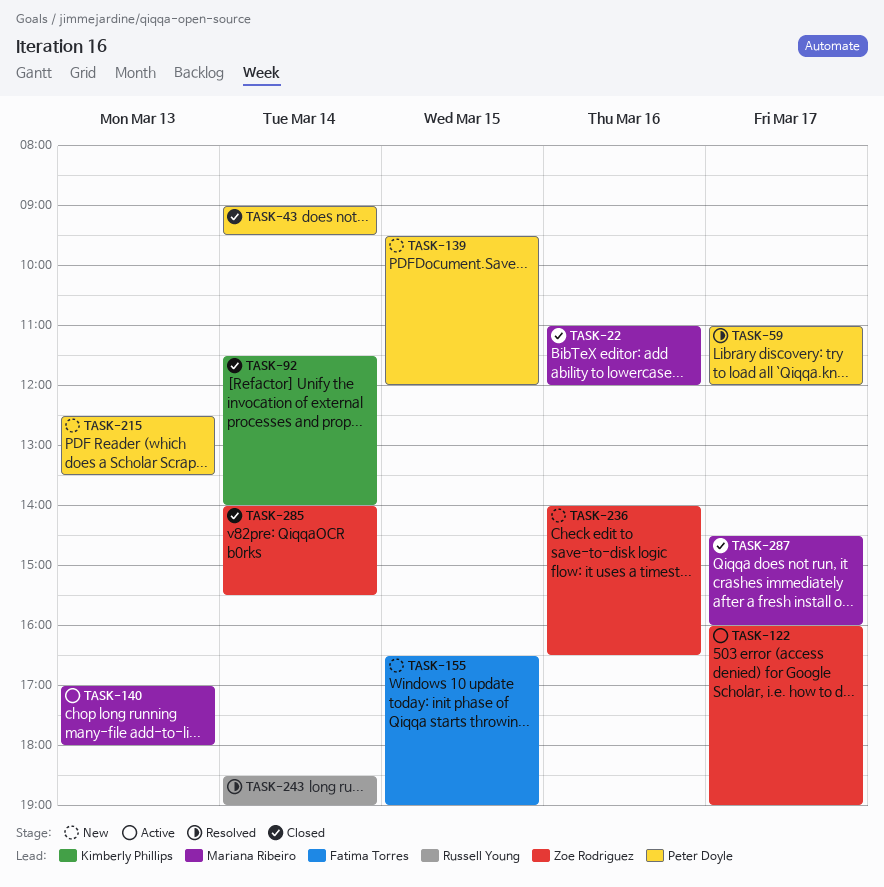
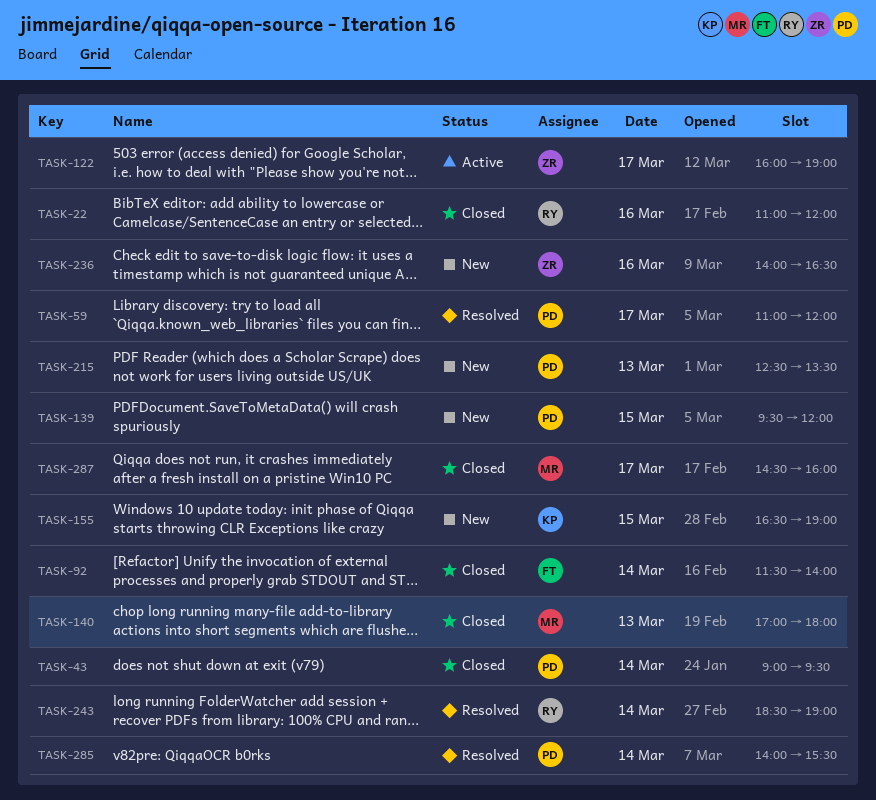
TASK-22, owner: Mariana Ribeiro -> Russell Young
TASK-92, owner: Kimberly Phillips -> Fatima Torres
TASK-140, status: Active -> Closed
TASK-155, owner: Fatima Torres -> Kimberly Phillips
TASK-285, status: Closed -> Resolved
TASK-285, owner: Zoe Rodriguez -> Peter Doyle

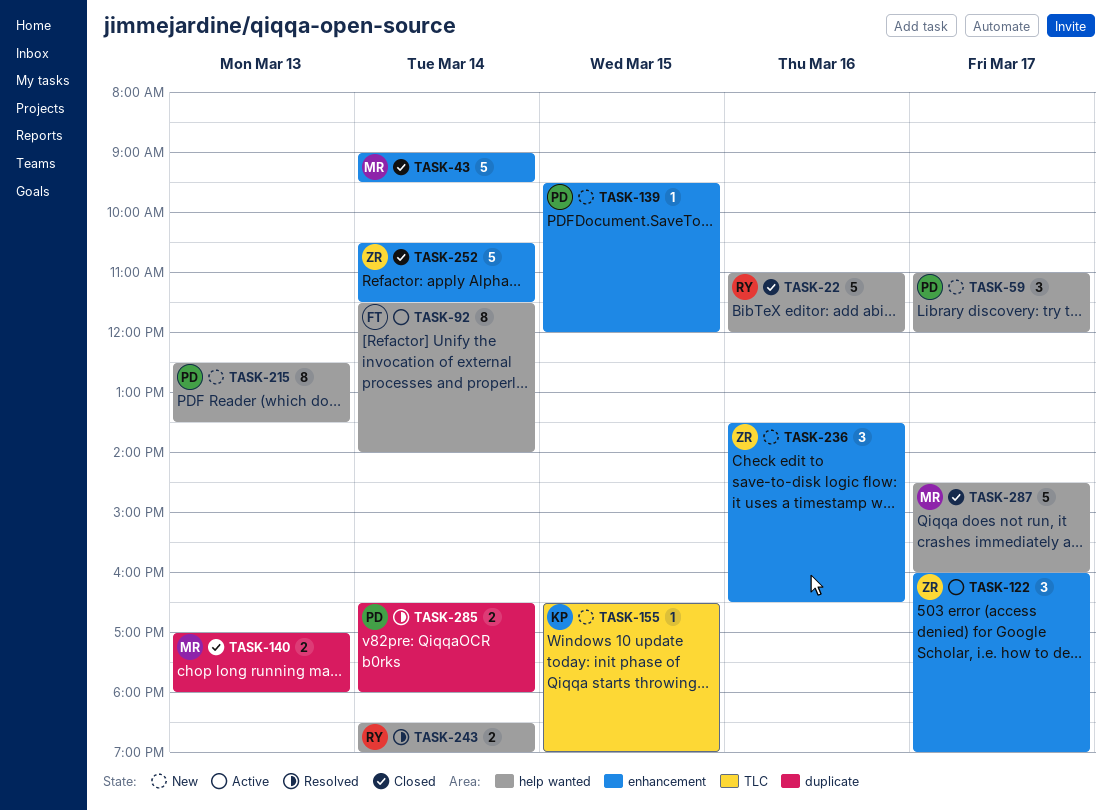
TASK-43, owner: PD -> MR
TASK-59, status: Resolved -> New
TASK-92, status: Closed -> Active
TASK-236, begins: 14:00 -> 13:30
TASK-252: none -> present
TASK-285, begins: 14:00 -> 16:30
TASK-285, ends: 15:30 -> 18:00

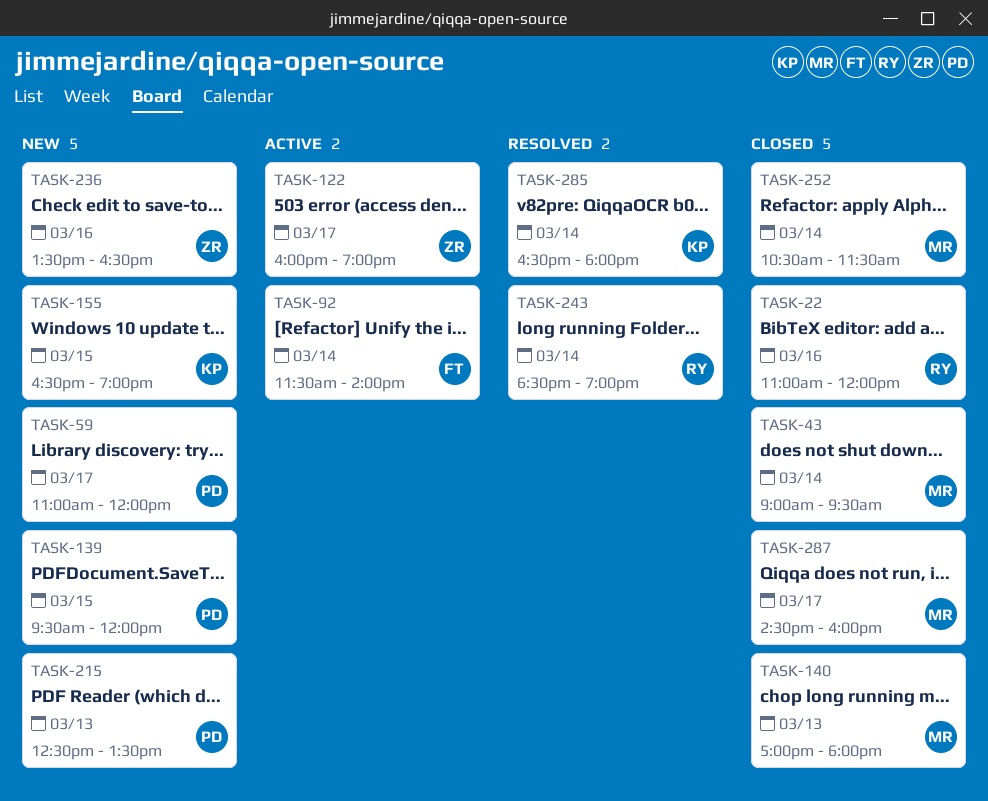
TASK-252, owner: ZR -> MR
TASK-285, owner: PD -> KP

